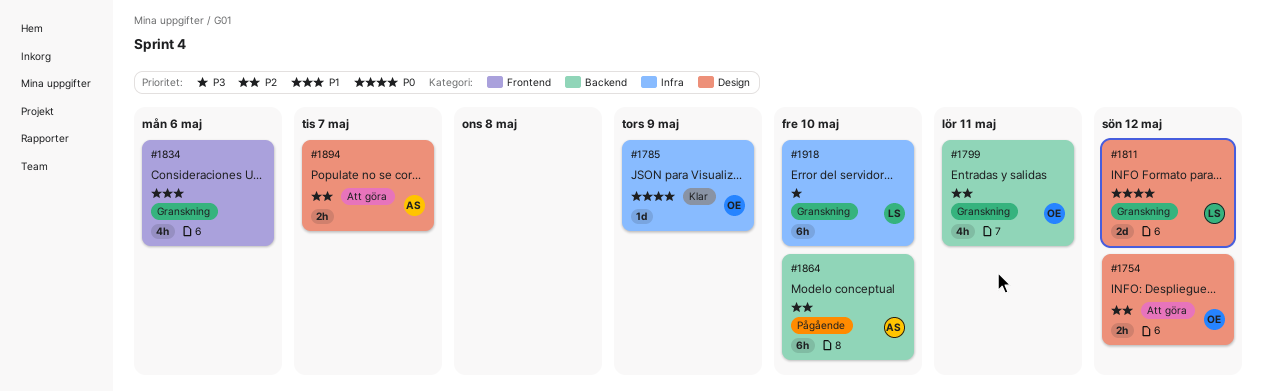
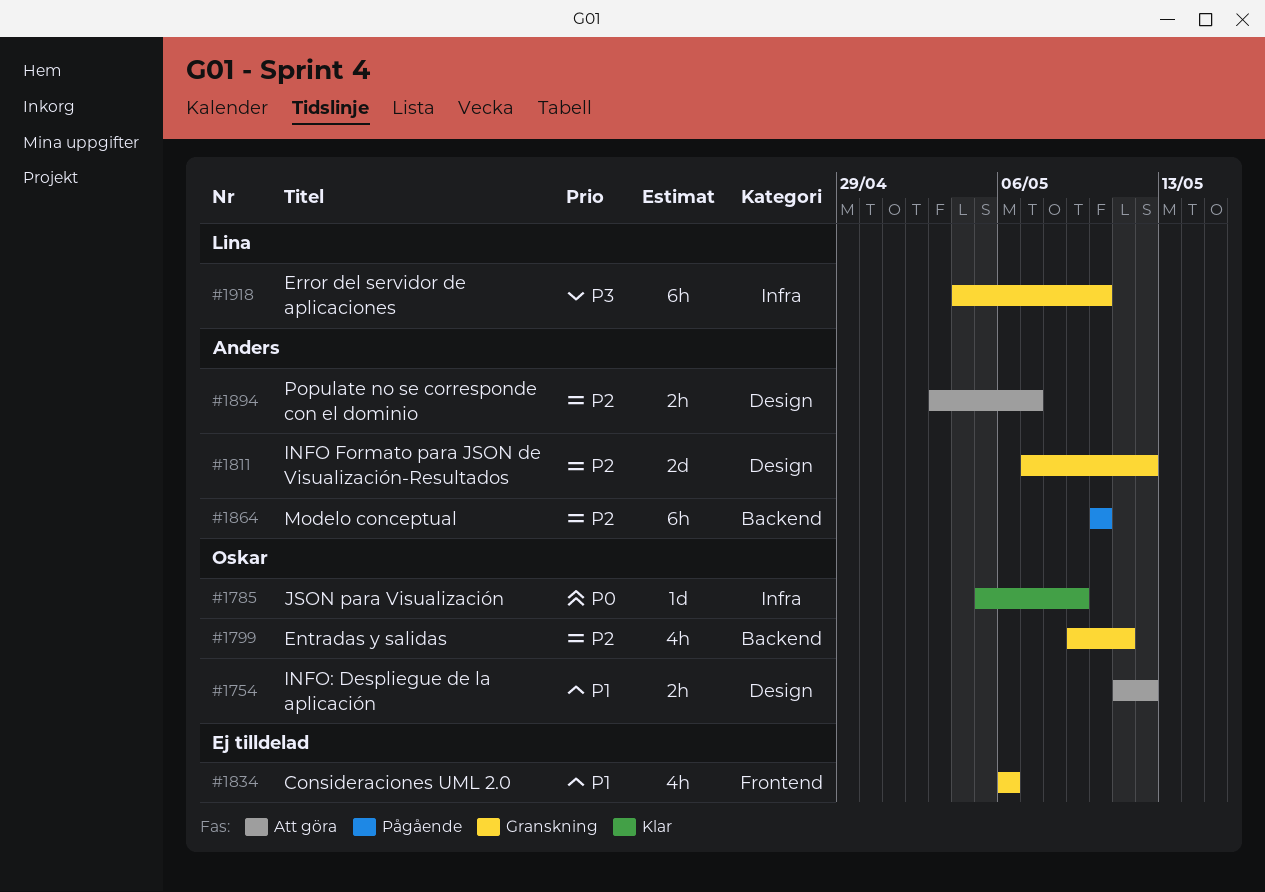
#1754, priority: P2 -> P1
#1811, owner: Lina -> Anders
#1811, priority: P0 -> P2

